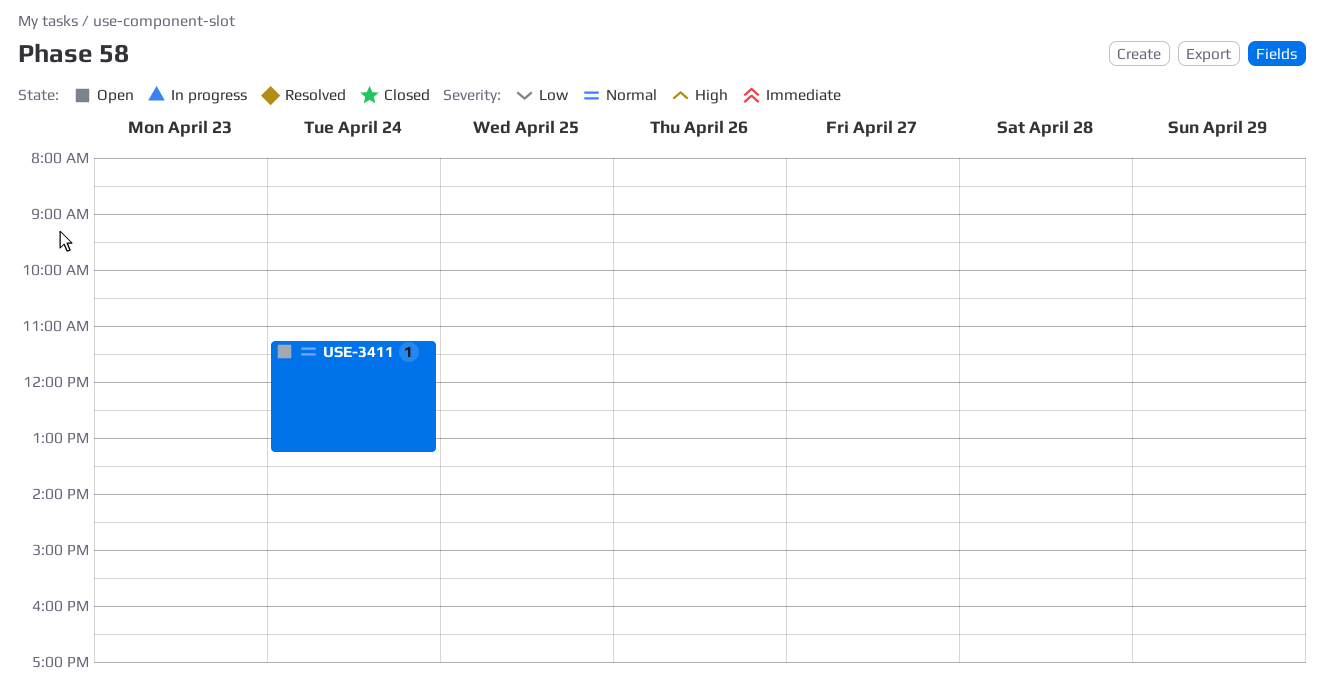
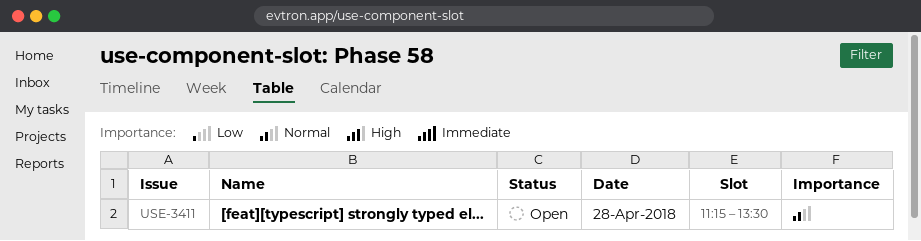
USE-3411, day: Apr 24 -> Apr 28
USE-3411, ends: 13:15 -> 13:30

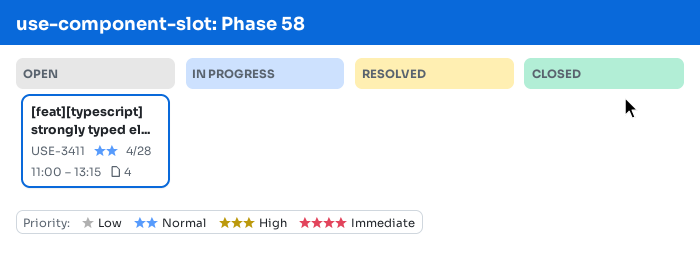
USE-3411, begins: 11:15 -> 11:00
USE-3411, ends: 13:30 -> 13:15

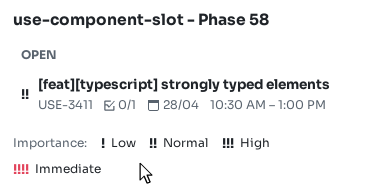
USE-3411, begins: 11:00 -> 10:30
USE-3411, ends: 13:15 -> 13:00

